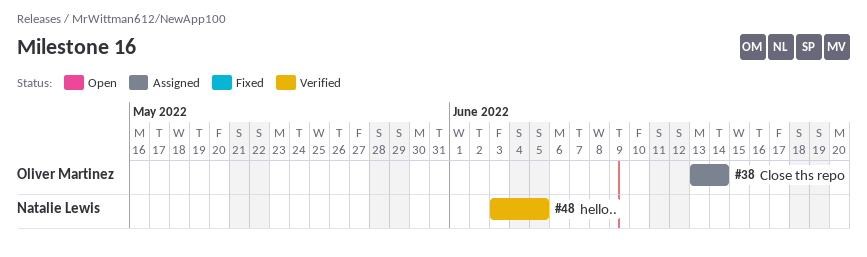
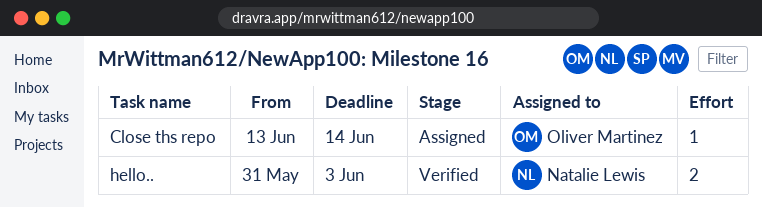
hello.., start: Jun 3 -> May 31
hello.., due: Jun 5 -> Jun 3

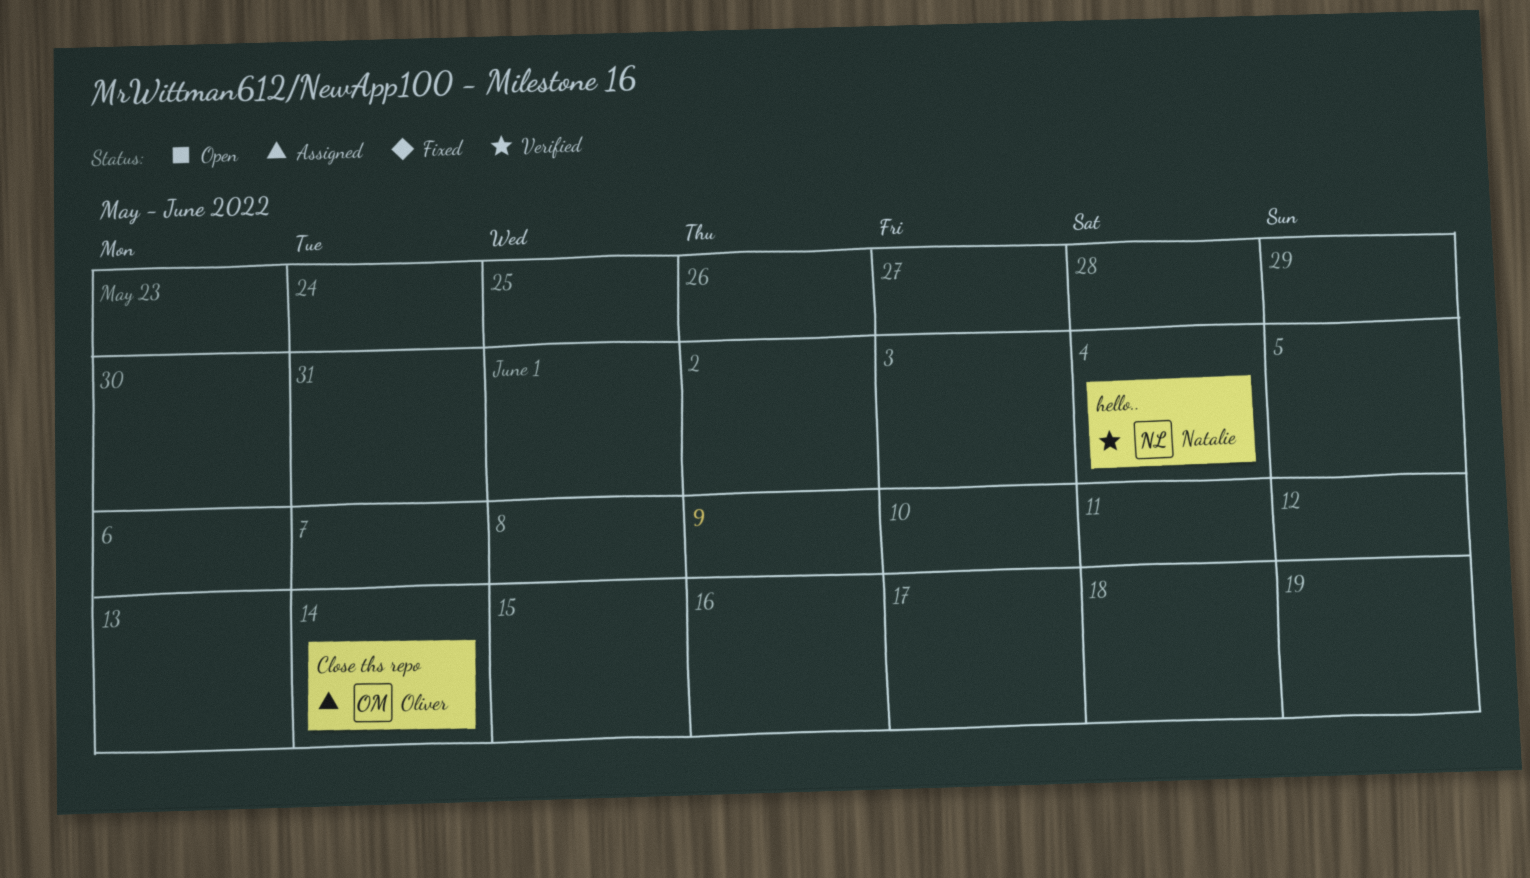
hello.., due: Jun 3 -> Jun 4

